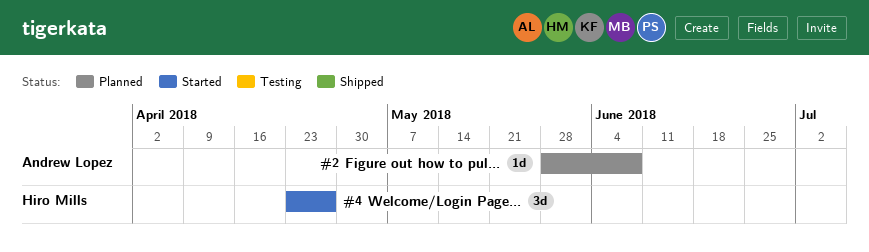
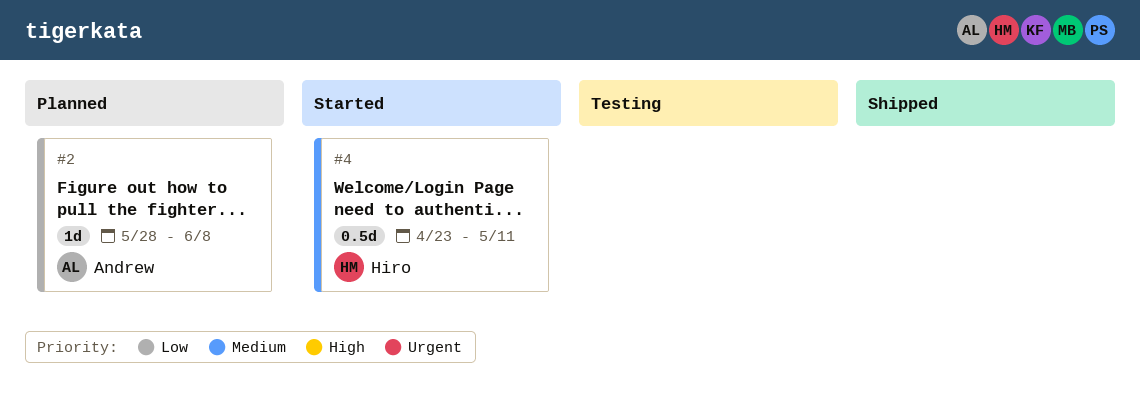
#4, estimate: 3d -> 0.5d
#4, due: Apr 27 -> May 11

